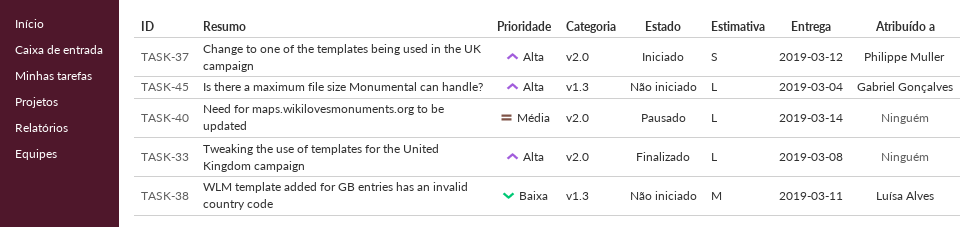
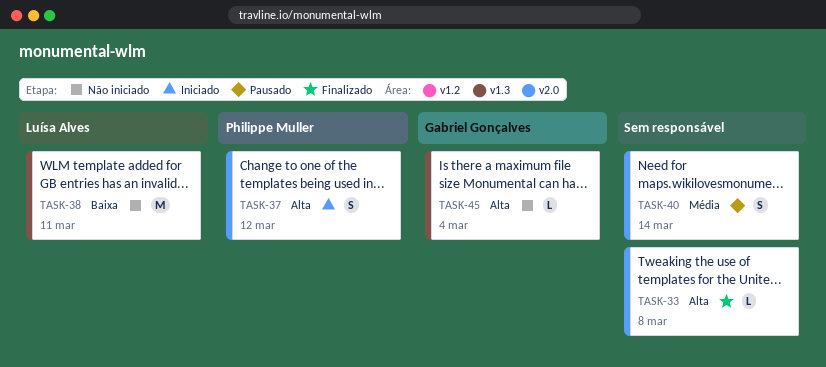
TASK-40, estimate: L -> S

